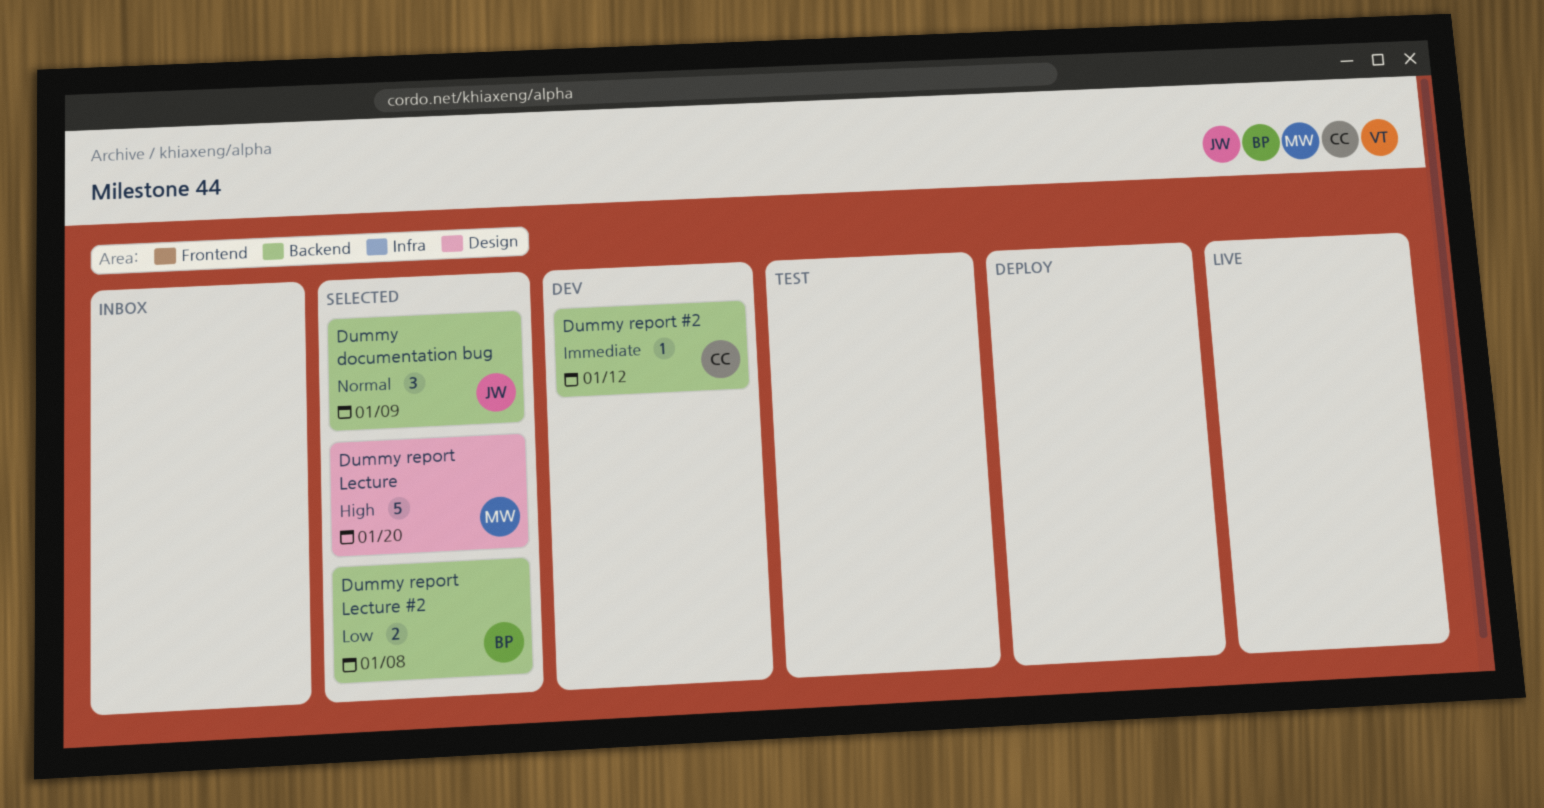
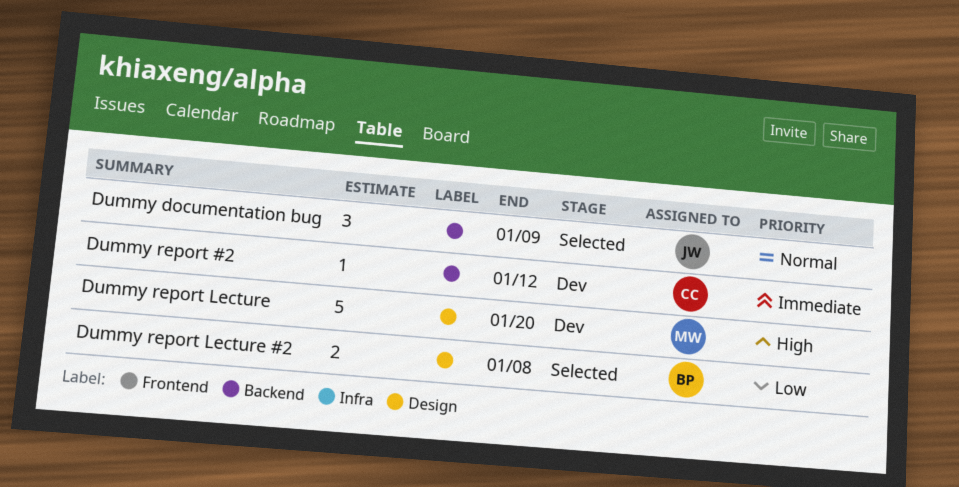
Dummy report Lecture, status: Selected -> Dev
Dummy report Lecture #2, label: Backend -> Design

